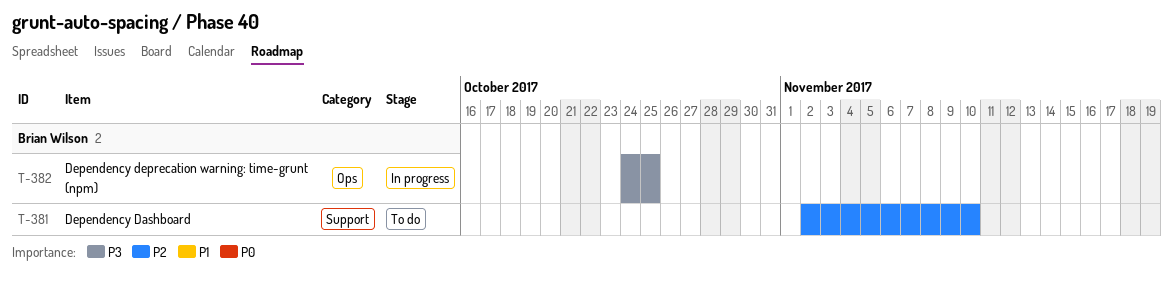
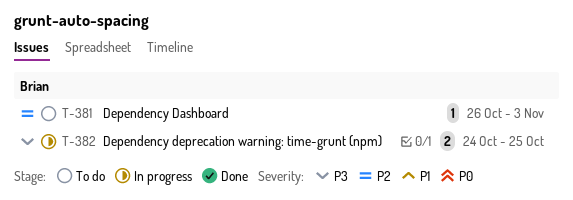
T-381, start: Nov 2 -> Oct 26
T-381, due: Nov 10 -> Nov 3

